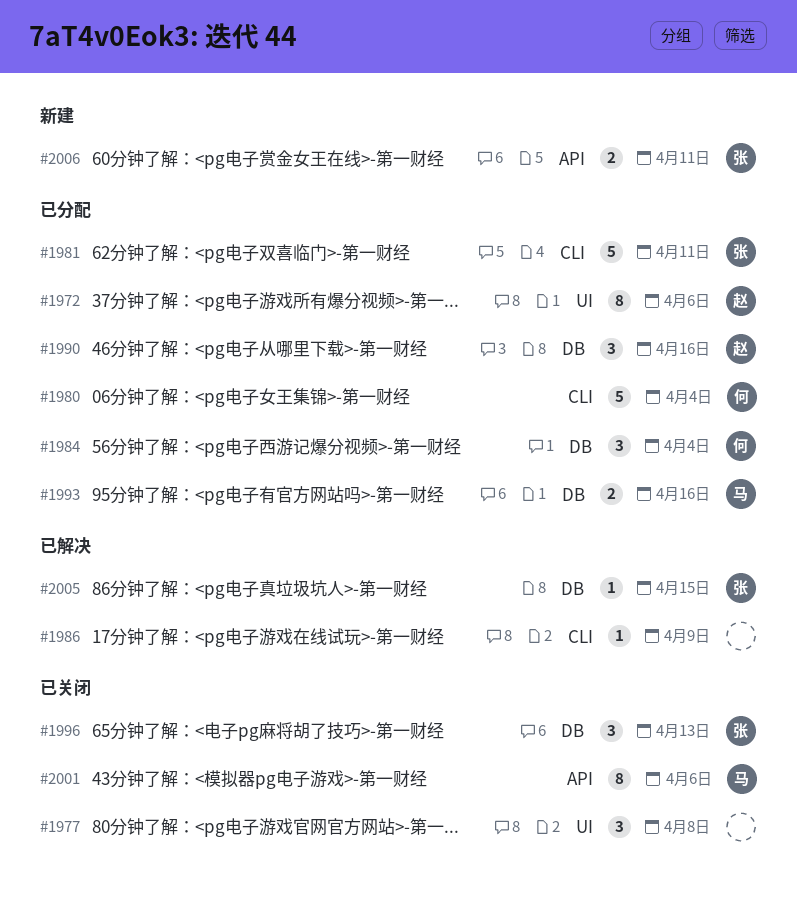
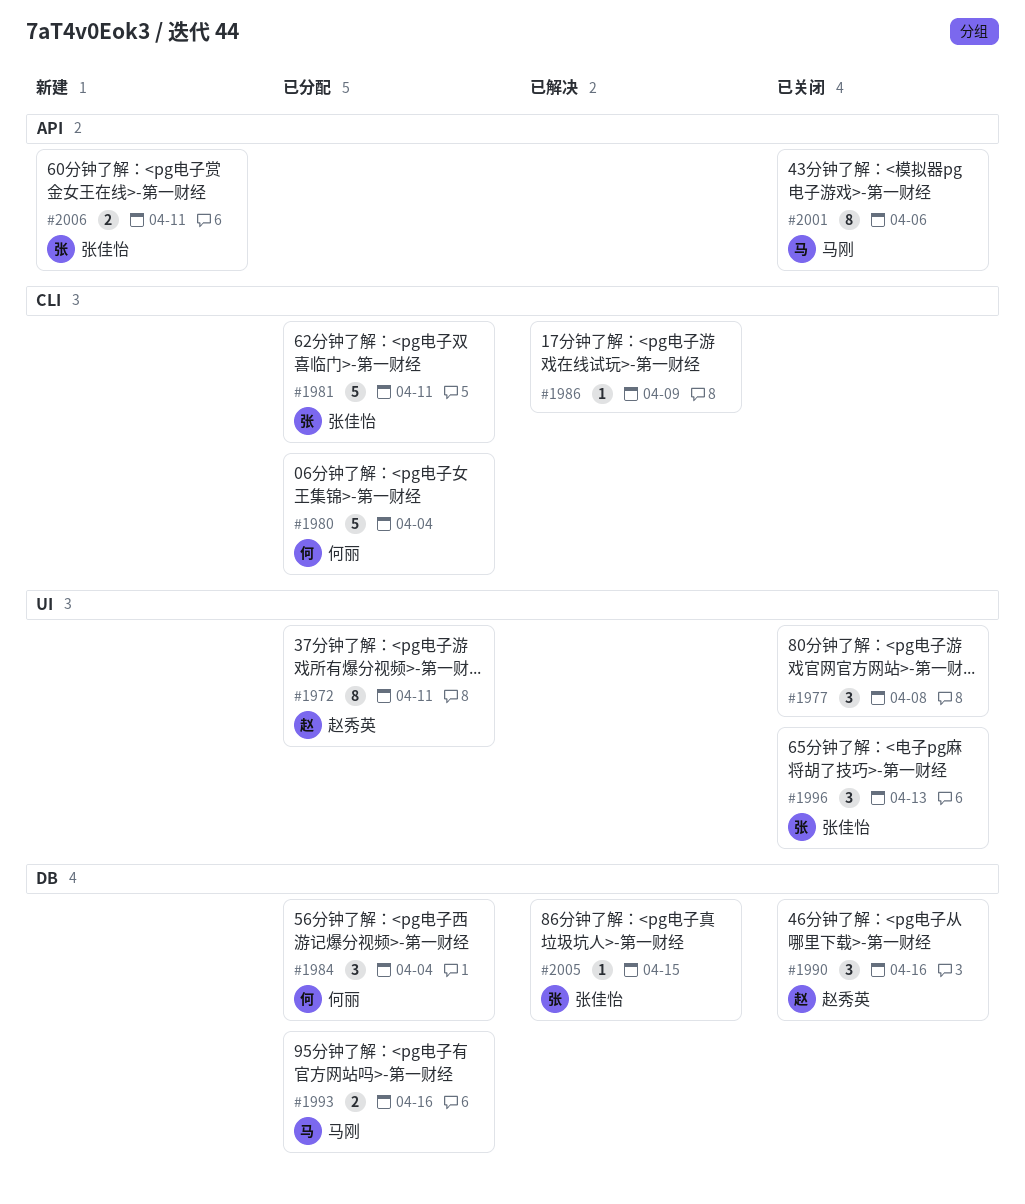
#1972, due: Apr 6 -> Apr 11
#1990, status: 已分配 -> 已关闭
#1996, label: DB -> UI

